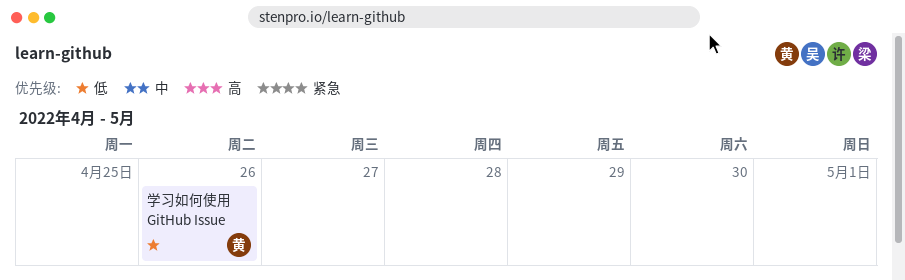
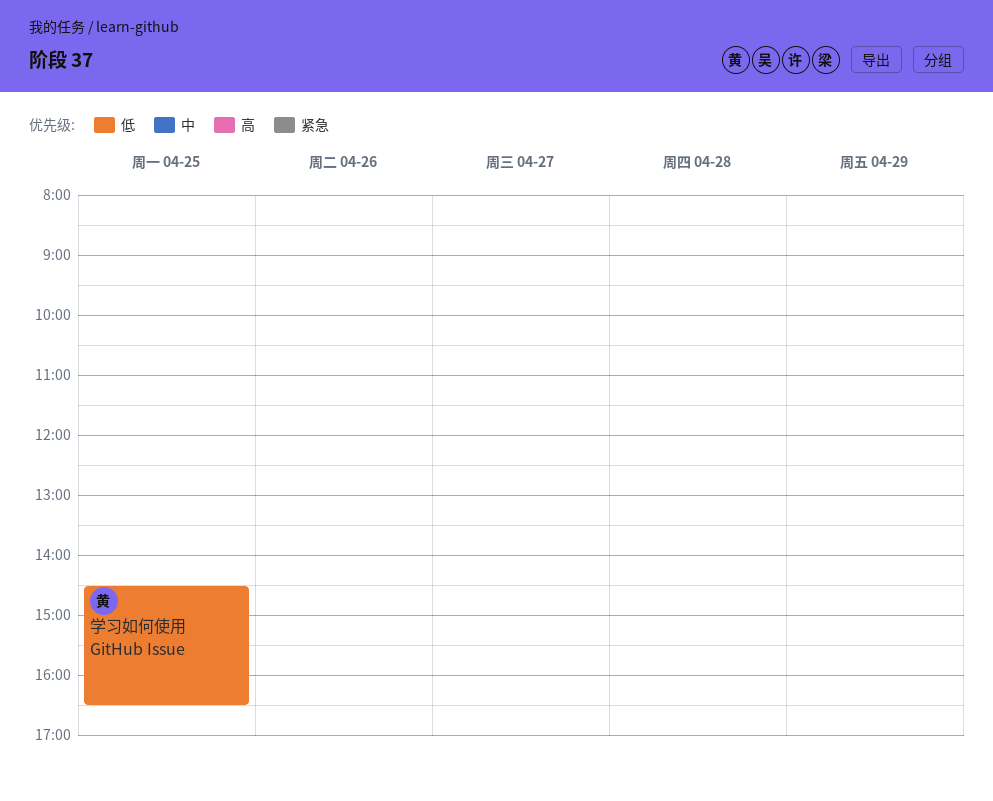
学习如何使用 GitHub Issue, day: Apr 26 -> Apr 25

